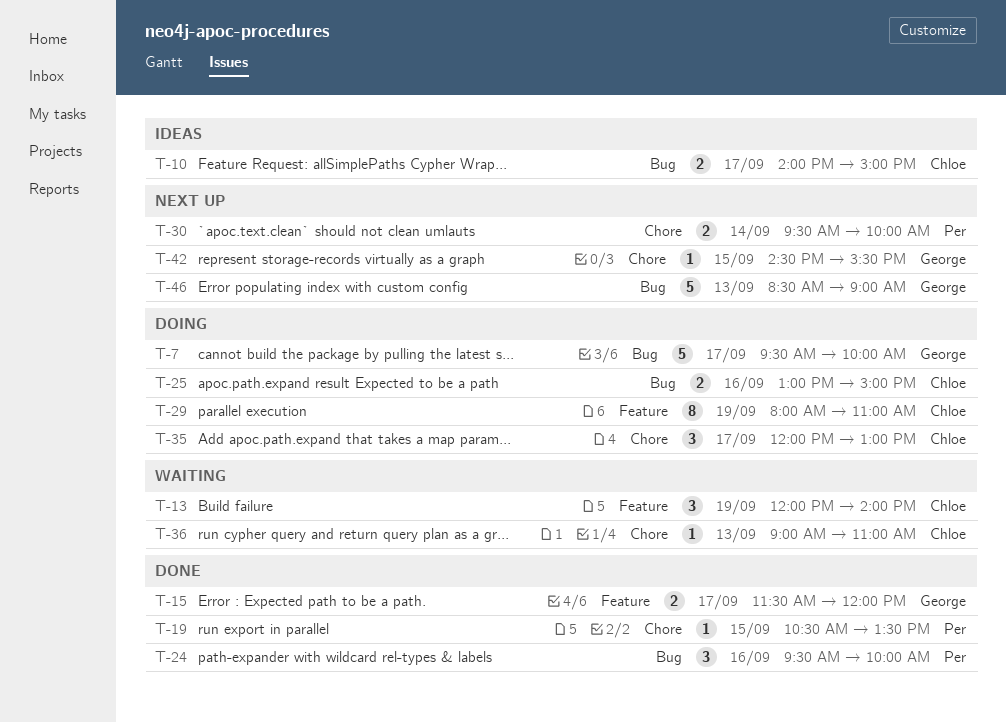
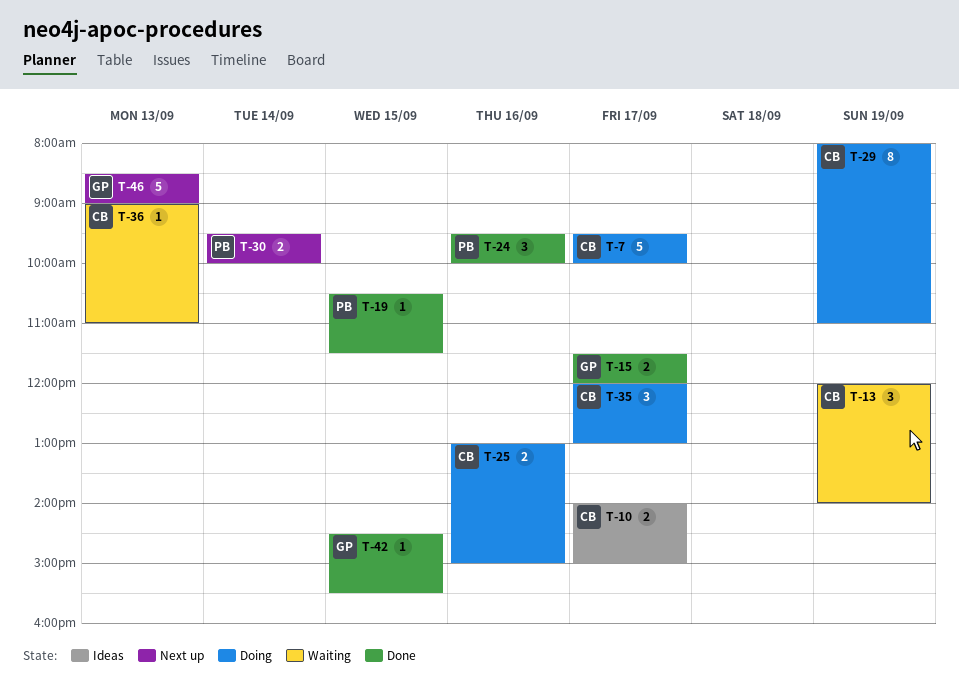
T-7, owner: George -> Chloe
T-19, ends: 13:30 -> 11:30
T-42, status: Next up -> Done

